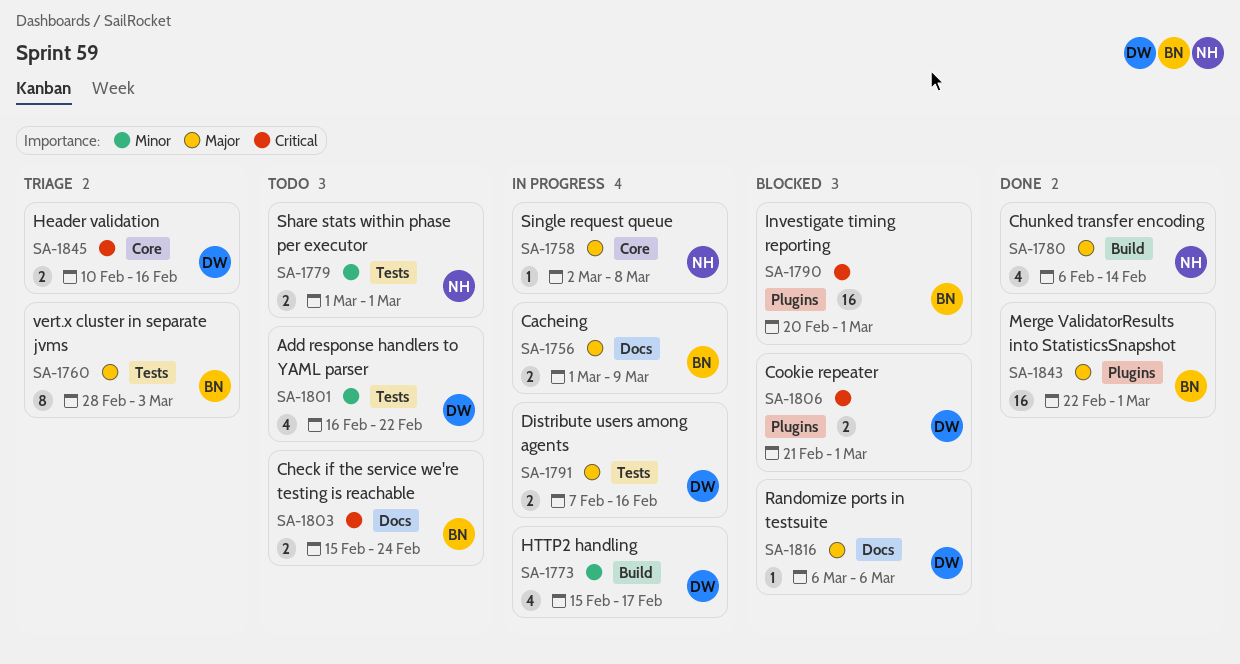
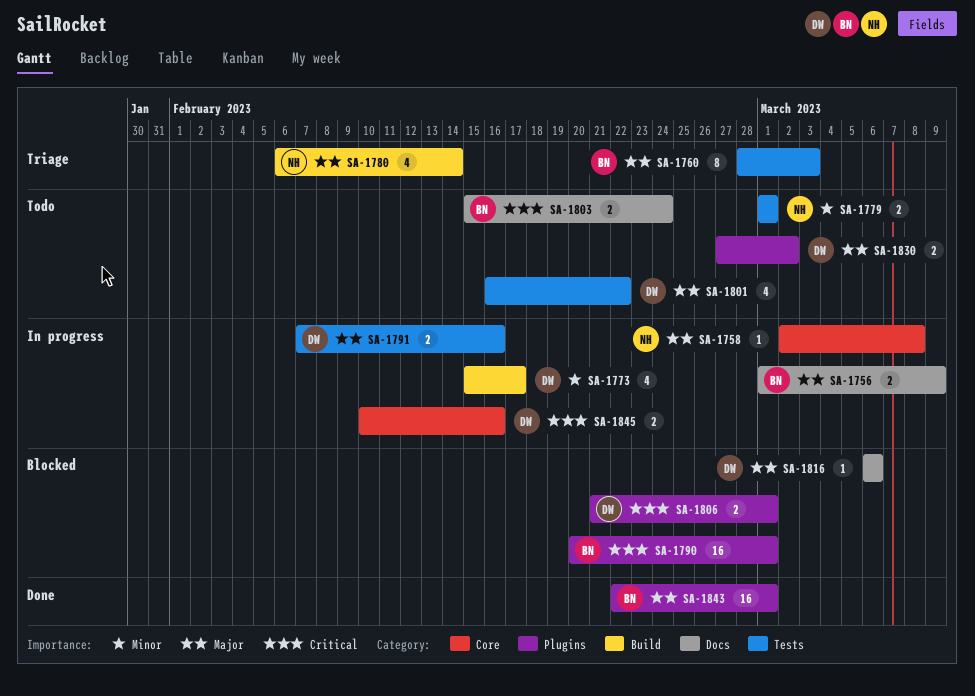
SA-1780, status: Done -> Triage
SA-1801, priority: Minor -> Major
SA-1830: none -> present
SA-1845, status: Triage -> In progress

